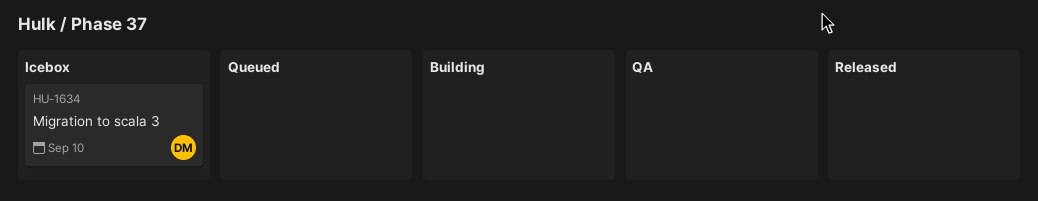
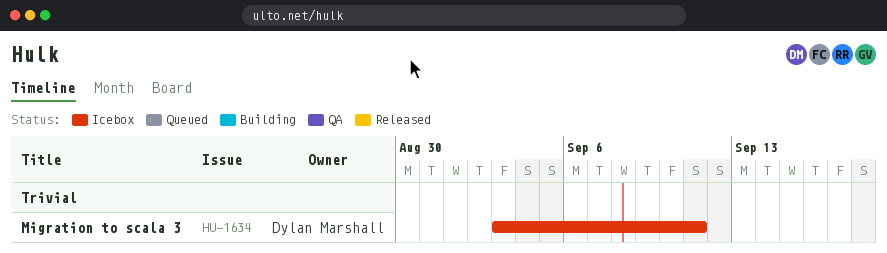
HU-1634, due: Sep 10 -> Sep 11

